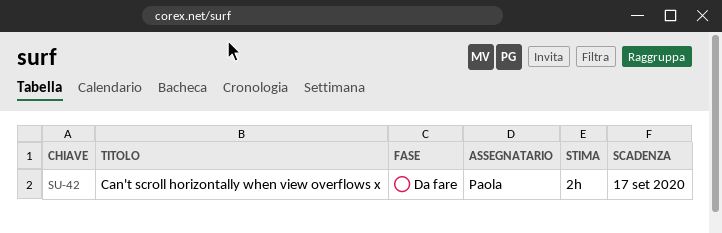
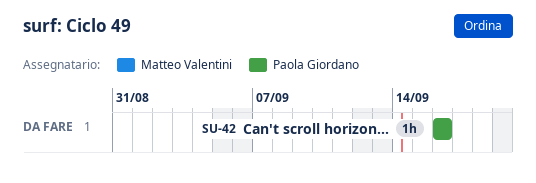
SU-42, estimate: 2h -> 1h
SU-42, due: Sep 17 -> Sep 16

